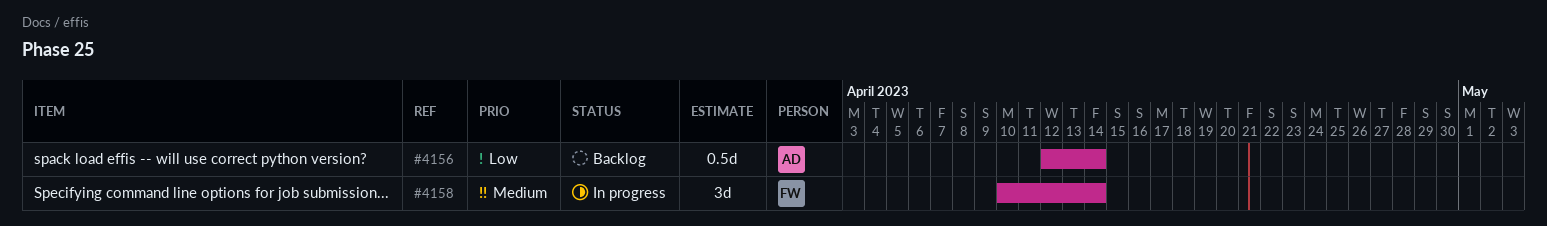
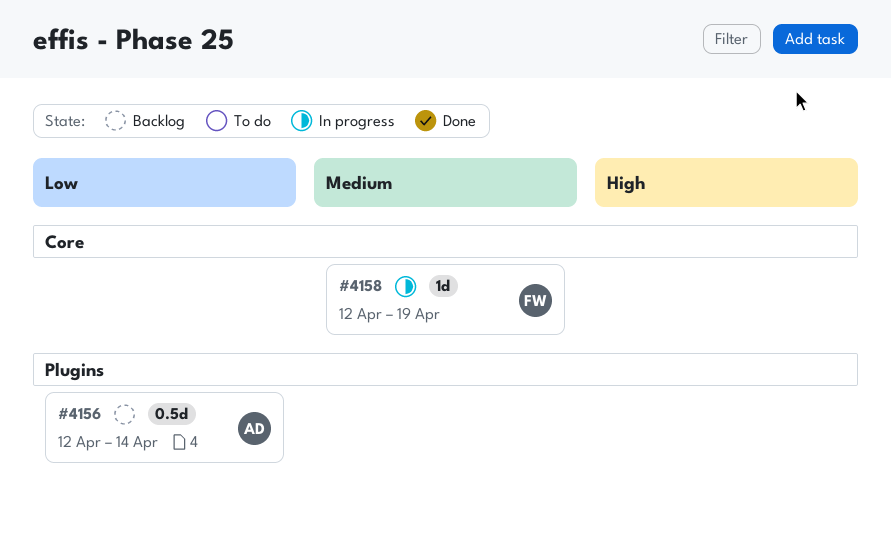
#4158, estimate: 3d -> 1d
#4158, start: Apr 10 -> Apr 12
#4158, due: Apr 14 -> Apr 19

